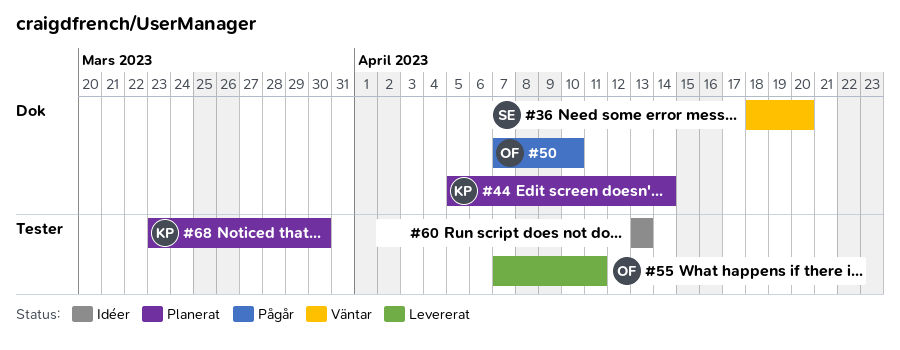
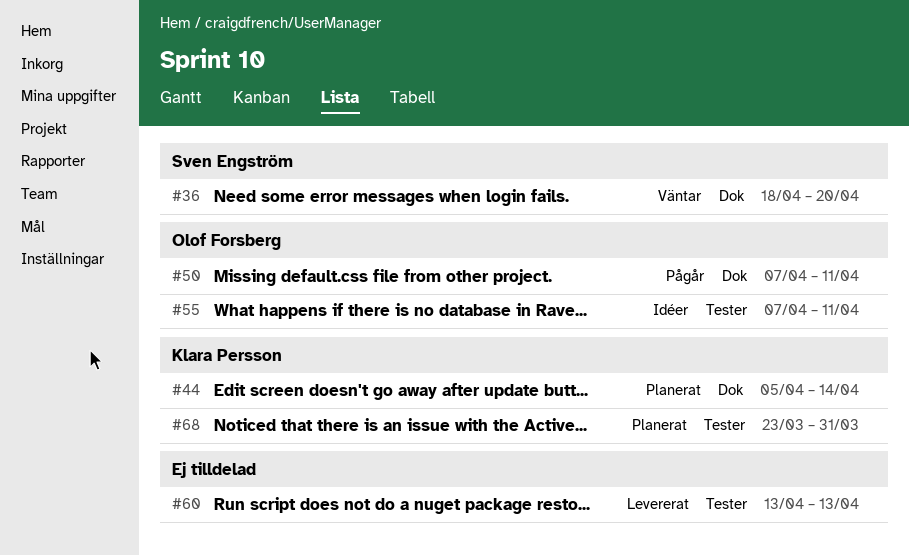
#50, due: Apr 10 -> Apr 11
#55, status: Levererat -> Idéer
#60, status: Idéer -> Levererat
#68, due: Mar 30 -> Mar 31

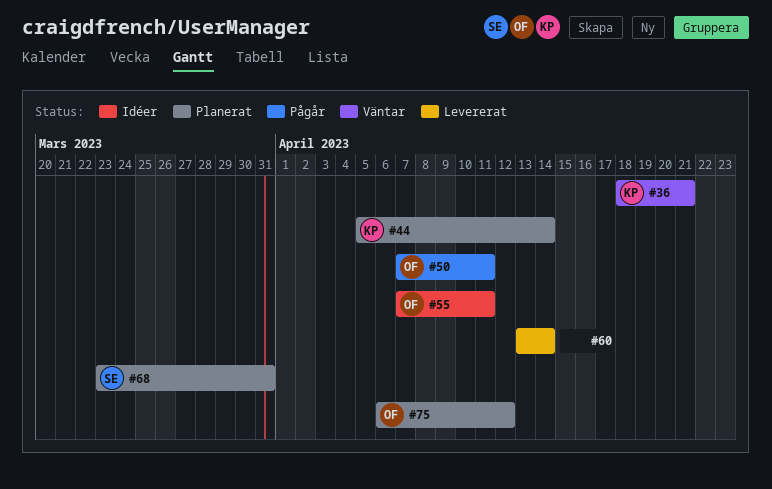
#36, owner: Sven Engström -> Klara Persson
#36, due: Apr 20 -> Apr 21
#60, due: Apr 13 -> Apr 14
#68, owner: Klara Persson -> Sven Engström
#75: none -> present

